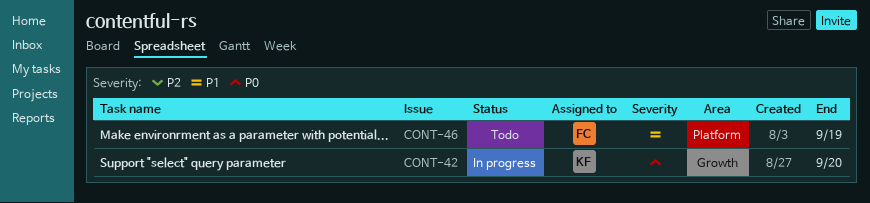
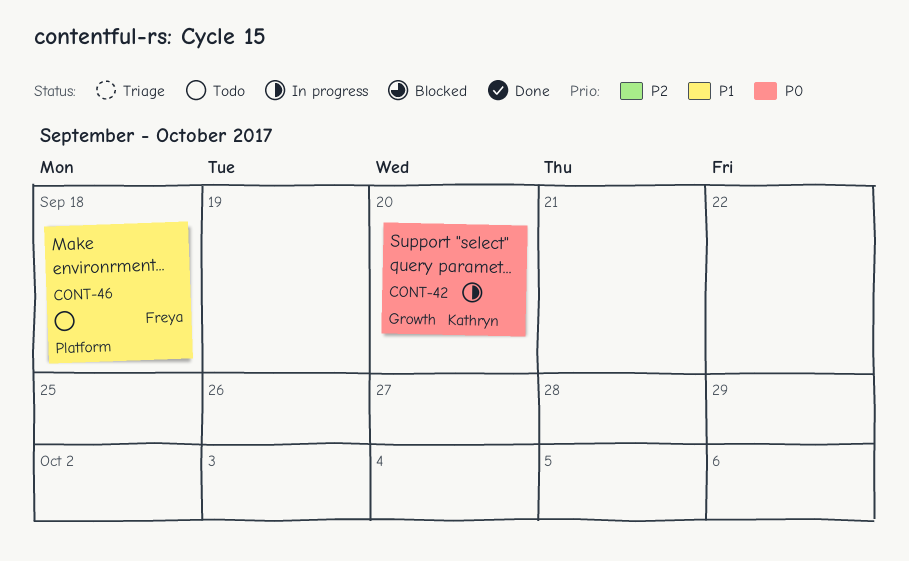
CONT-46, due: Sep 19 -> Sep 18

